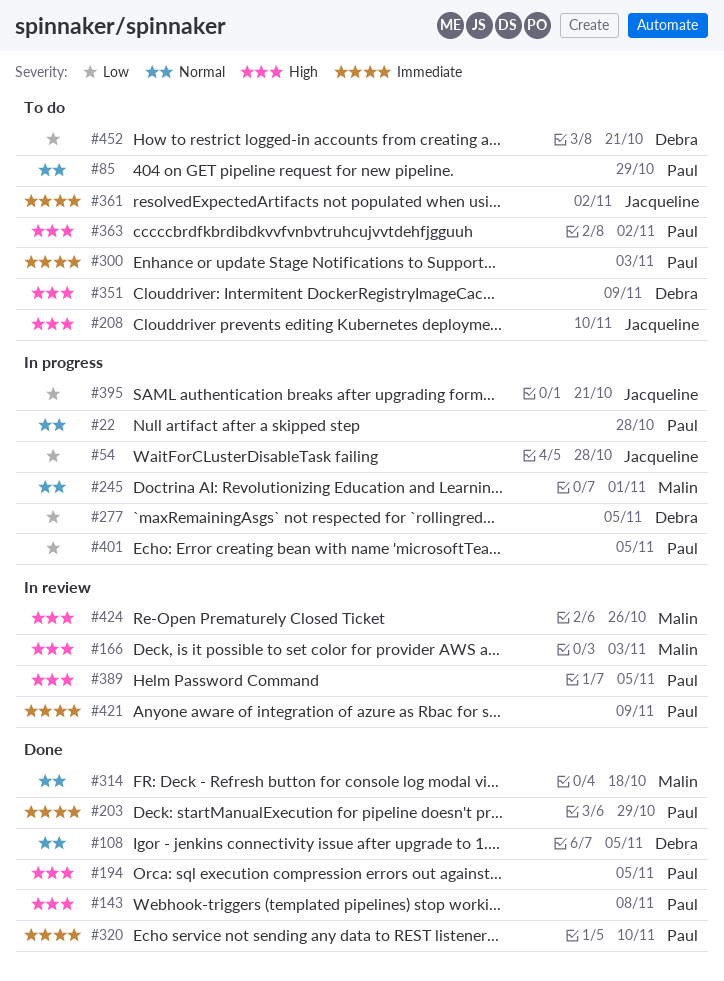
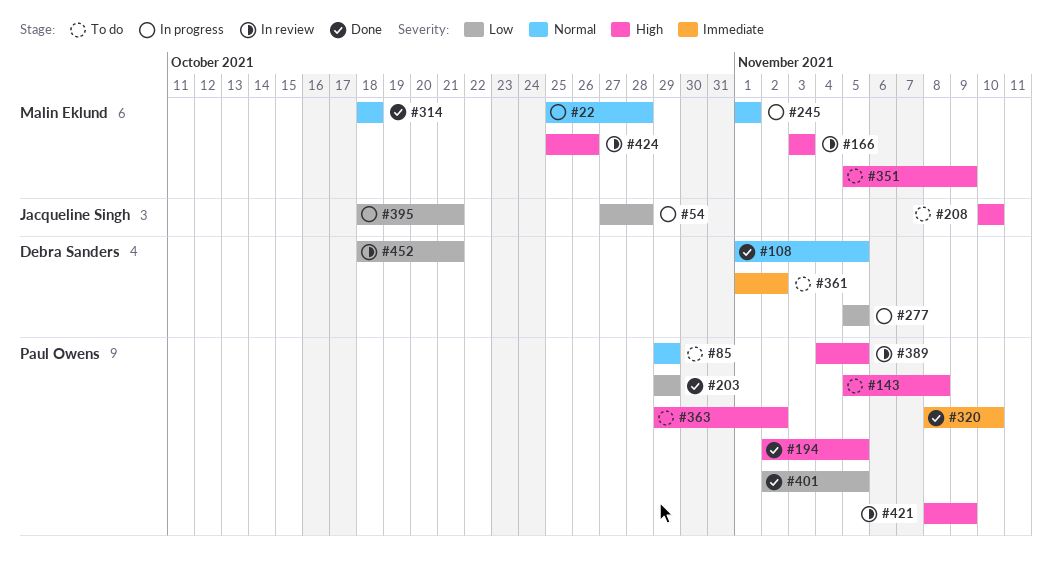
#22, owner: Paul Owens -> Malin Eklund
#143, status: Done -> To do
#203, priority: Immediate -> Low
#300: present -> none
#351, owner: Debra Sanders -> Malin Eklund
#361, owner: Jacqueline Singh -> Debra Sanders
#401, status: In progress -> Done
#421, priority: Immediate -> High
#452, status: To do -> In review

